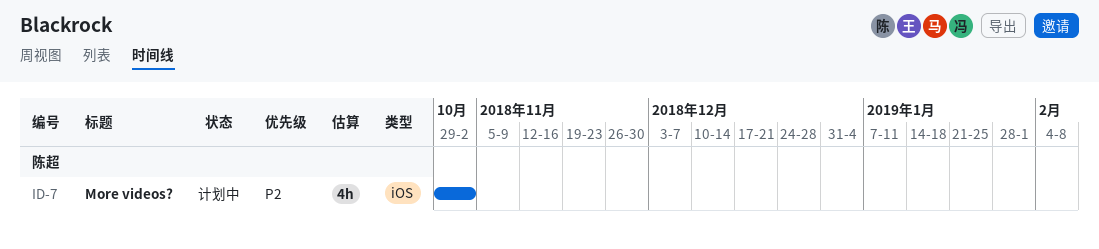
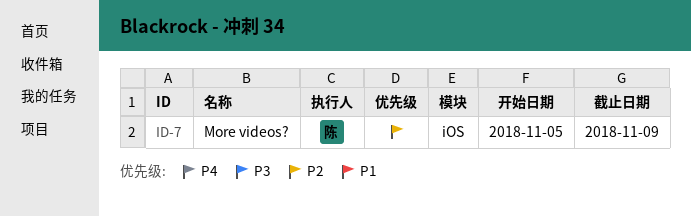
ID-7, start: Oct 29 -> Nov 5
ID-7, due: Nov 2 -> Nov 9

